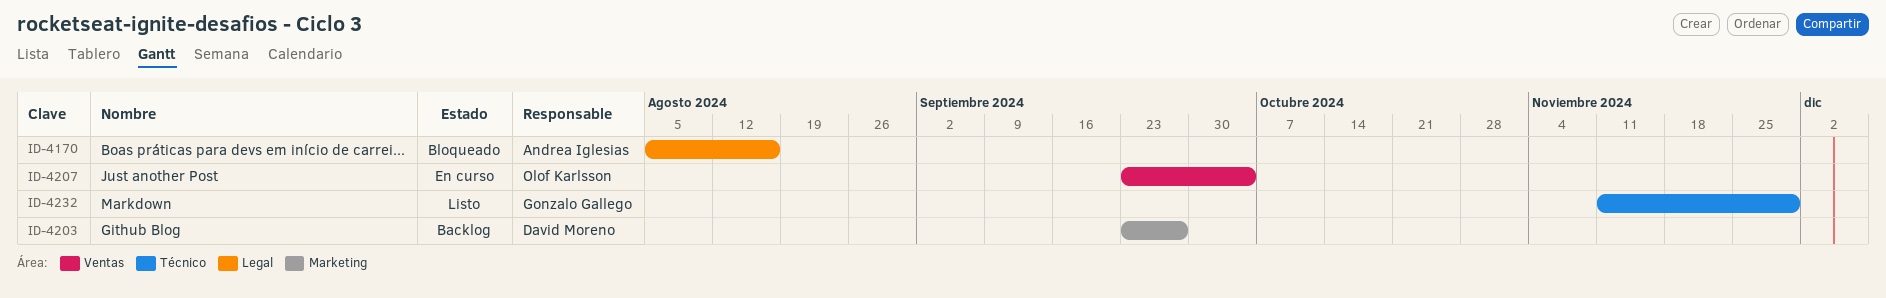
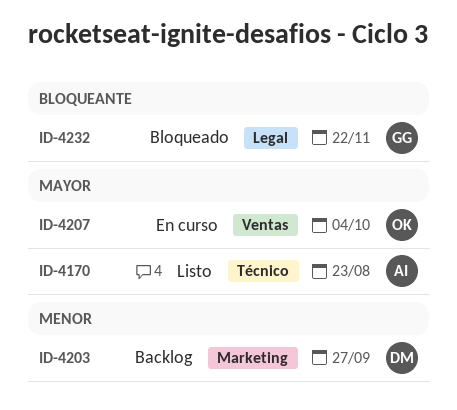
ID-4170, status: Bloqueado -> Listo
ID-4170, label: Legal -> Técnico
ID-4170, due: Aug 16 -> Aug 23
ID-4232, status: Listo -> Bloqueado
ID-4232, label: Técnico -> Legal
ID-4232, due: Nov 29 -> Nov 22

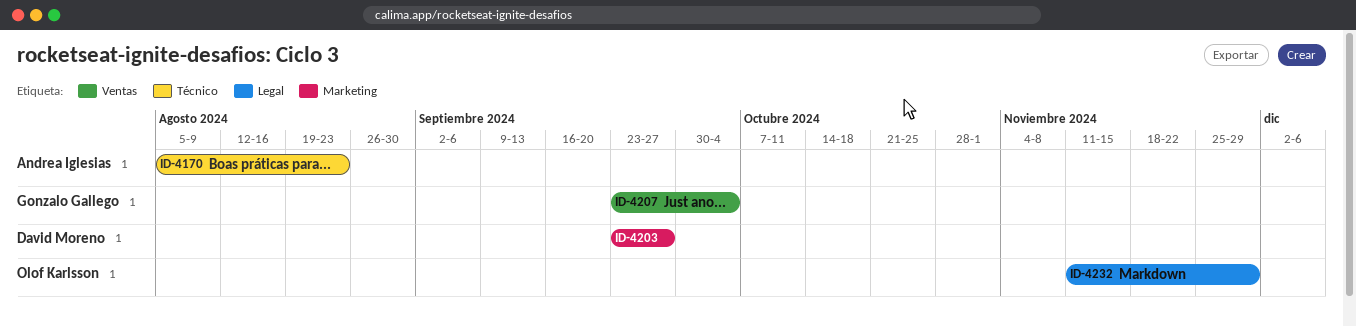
ID-4207, owner: Olof Karlsson -> Gonzalo Gallego
ID-4232, owner: Gonzalo Gallego -> Olof Karlsson
ID-4232, due: Nov 22 -> Nov 29

